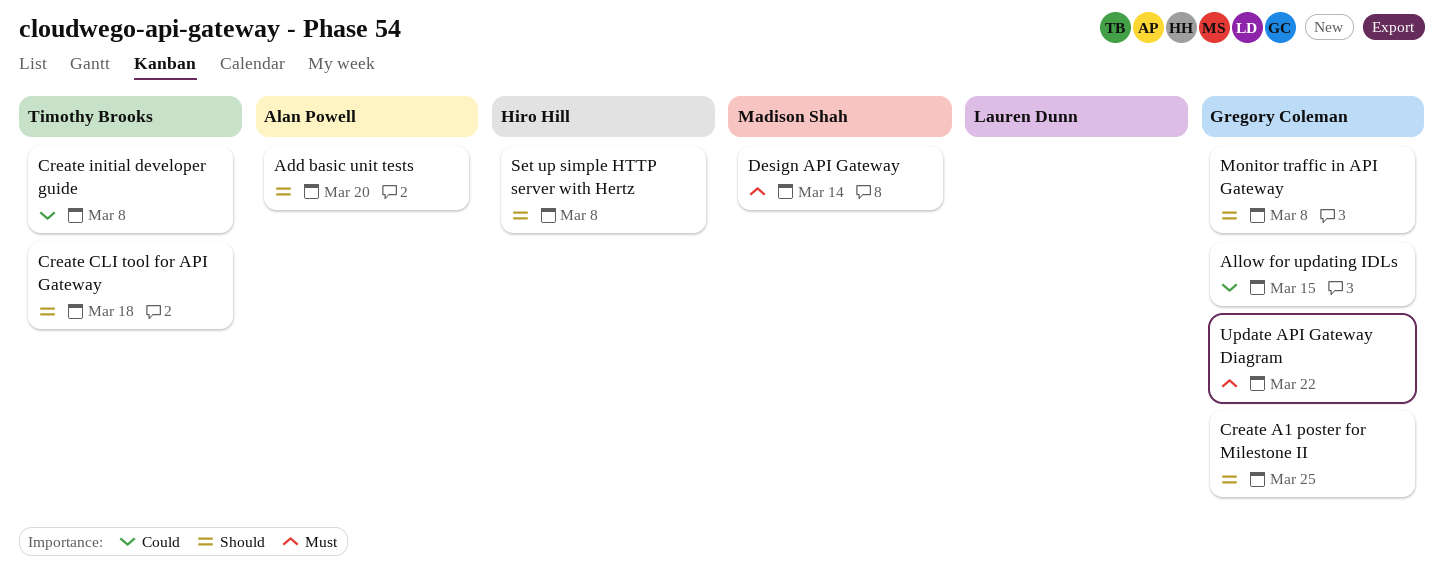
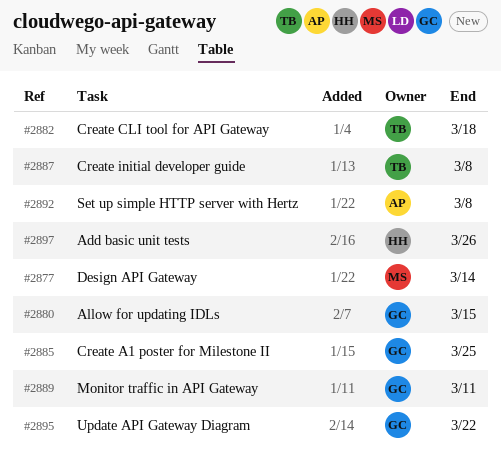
Add basic unit tests, owner: Alan Powell -> Hiro Hill
Add basic unit tests, due: Mar 20 -> Mar 26
Monitor traffic in API Gateway, due: Mar 8 -> Mar 11
Set up simple HTTP server with Hertz, owner: Hiro Hill -> Alan Powell

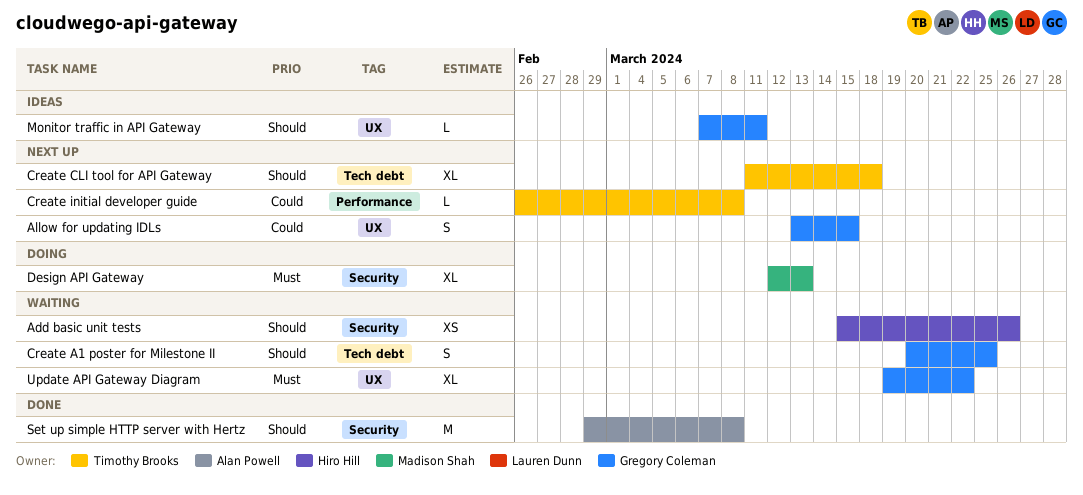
Design API Gateway, due: Mar 14 -> Mar 13

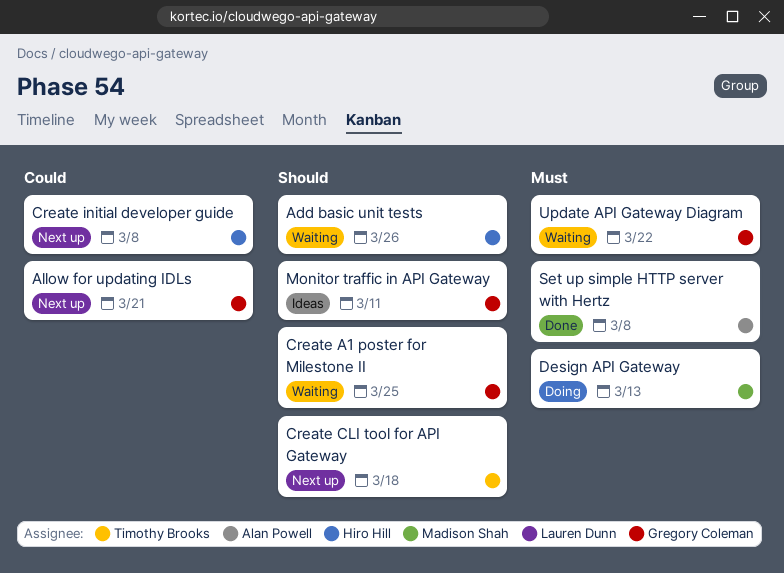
Allow for updating IDLs, due: Mar 15 -> Mar 21
Create initial developer guide, owner: Timothy Brooks -> Hiro Hill
Set up simple HTTP server with Hertz, priority: Should -> Must

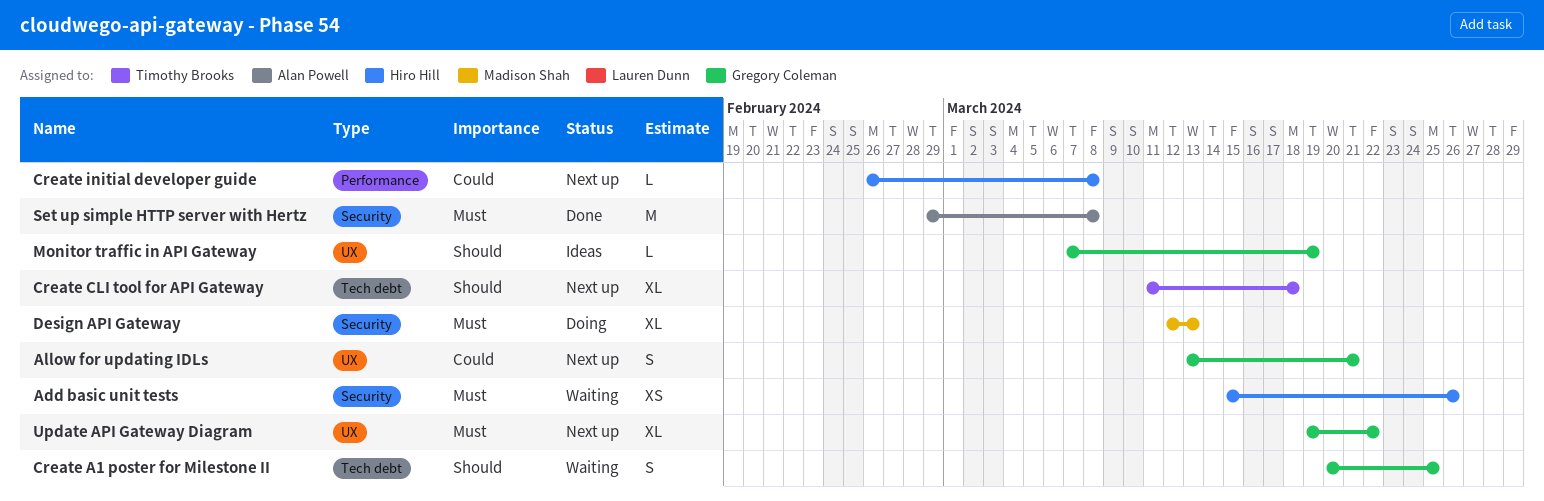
Add basic unit tests, priority: Should -> Must
Monitor traffic in API Gateway, due: Mar 11 -> Mar 19
Update API Gateway Diagram, status: Waiting -> Next up

